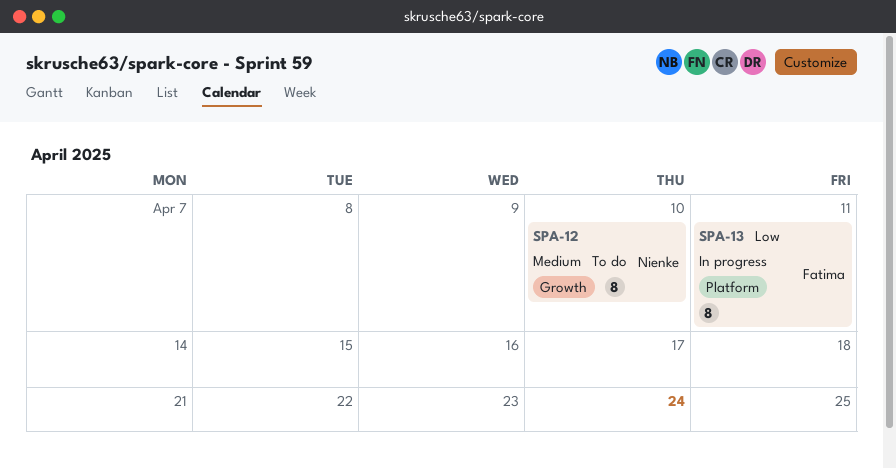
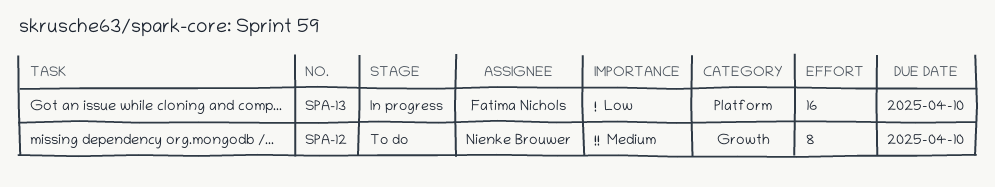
SPA-13, estimate: 8 -> 16
SPA-13, due: Apr 11 -> Apr 10

